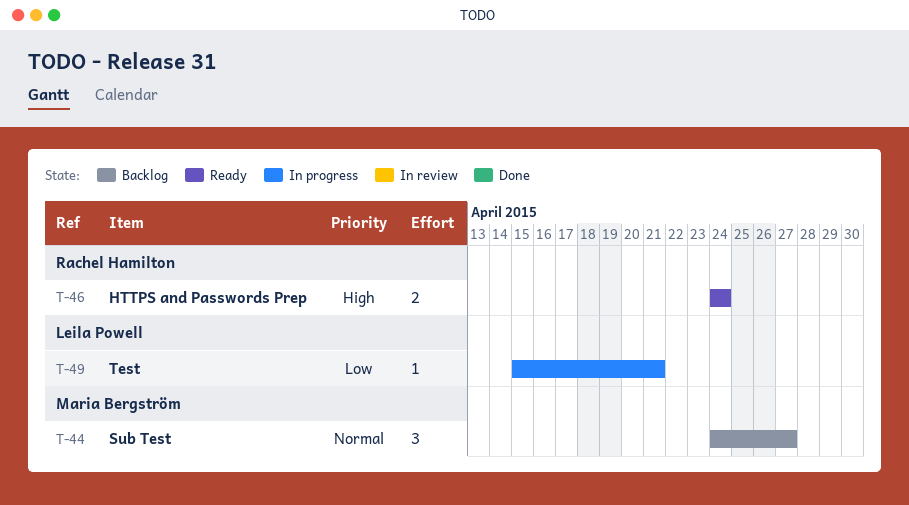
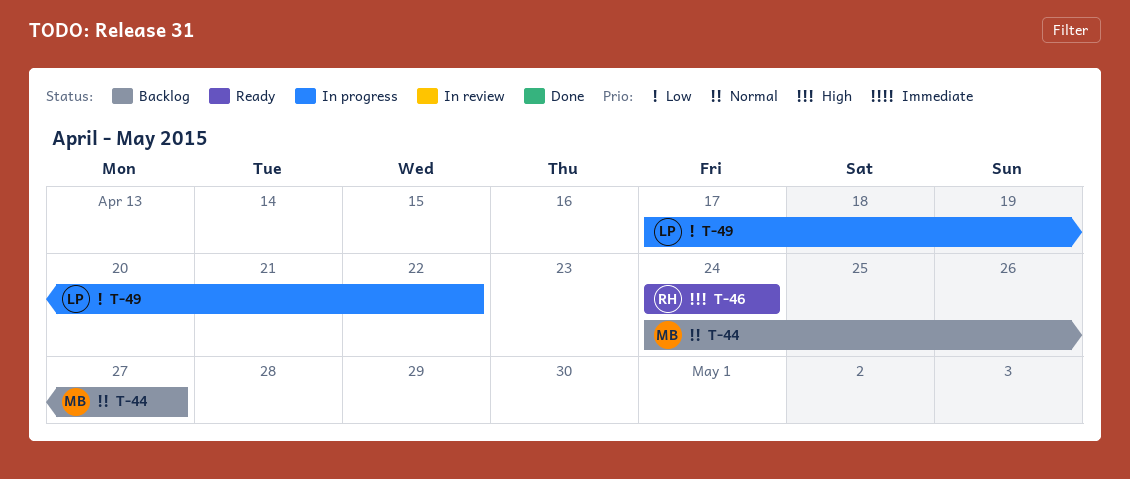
T-49, start: Apr 15 -> Apr 17
T-49, due: Apr 21 -> Apr 22

